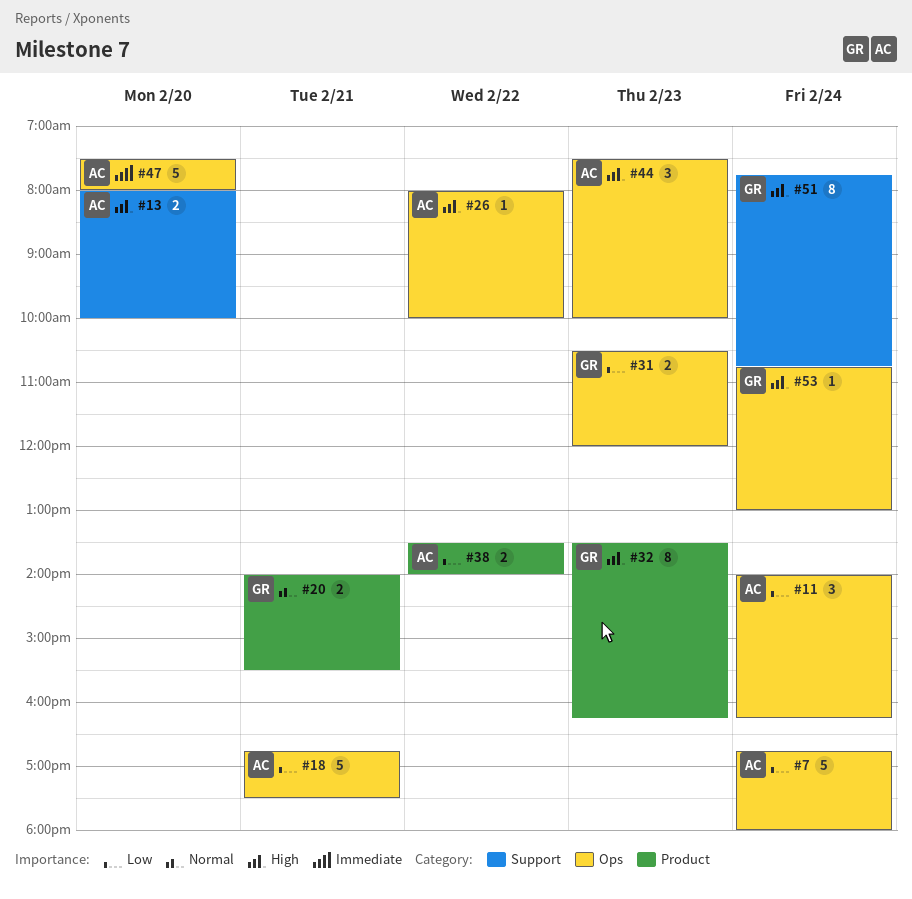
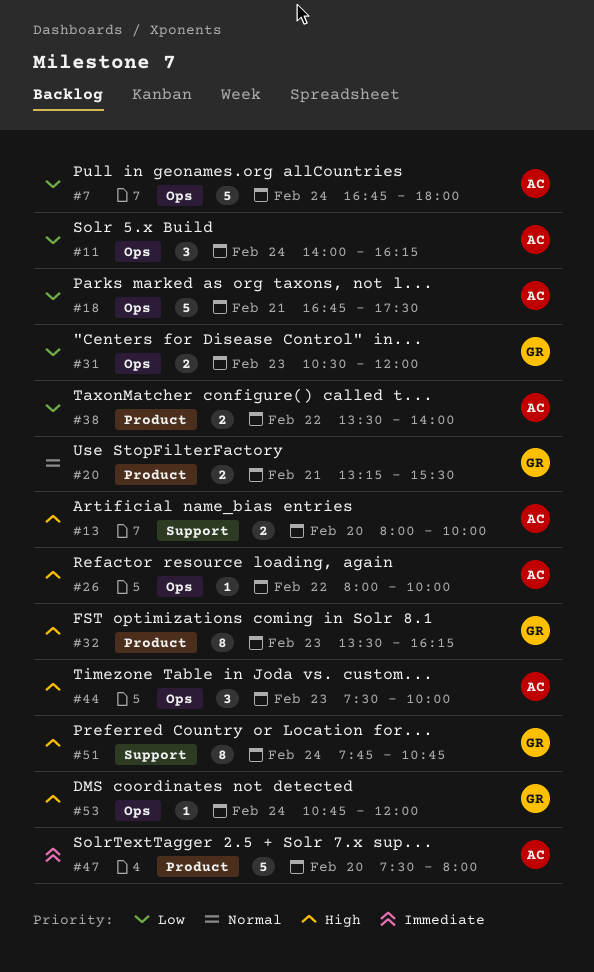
#20, begins: 14:00 -> 13:15
#47, label: Ops -> Product
#53, ends: 13:00 -> 12:00

